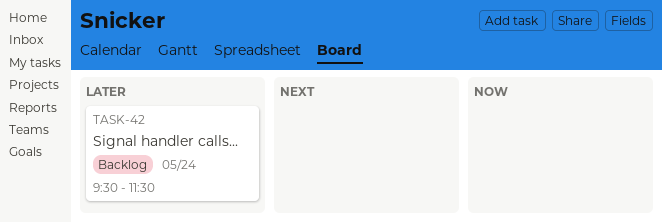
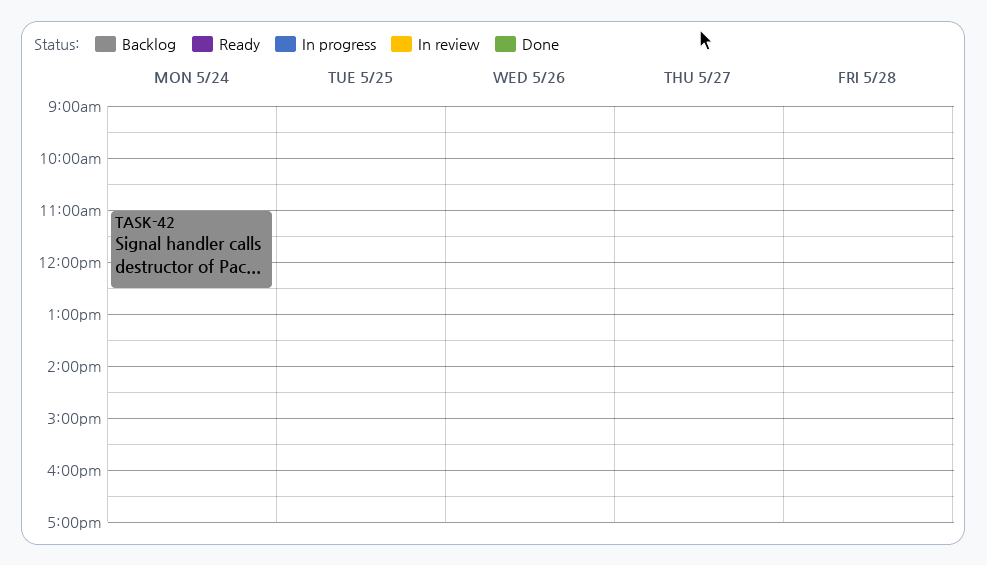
TASK-42, begins: 09:30 -> 11:00
TASK-42, ends: 11:30 -> 12:30

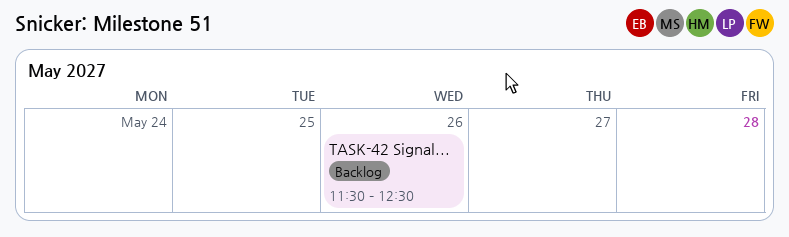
TASK-42, day: May 24 -> May 26
TASK-42, begins: 11:00 -> 11:30

